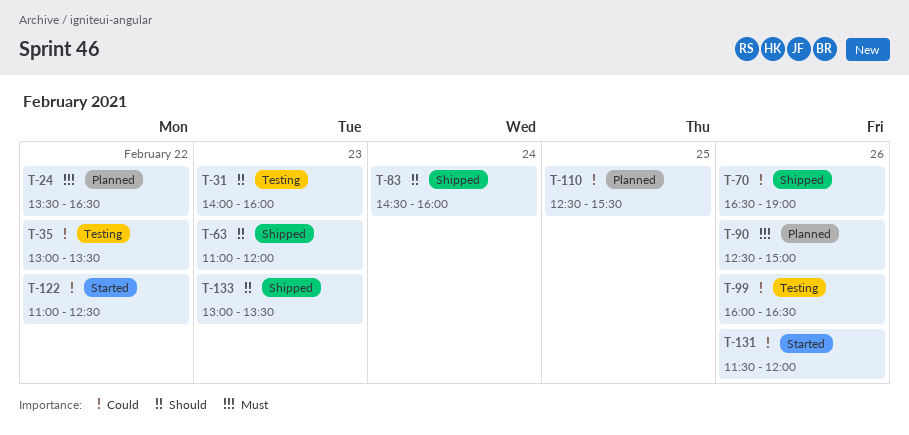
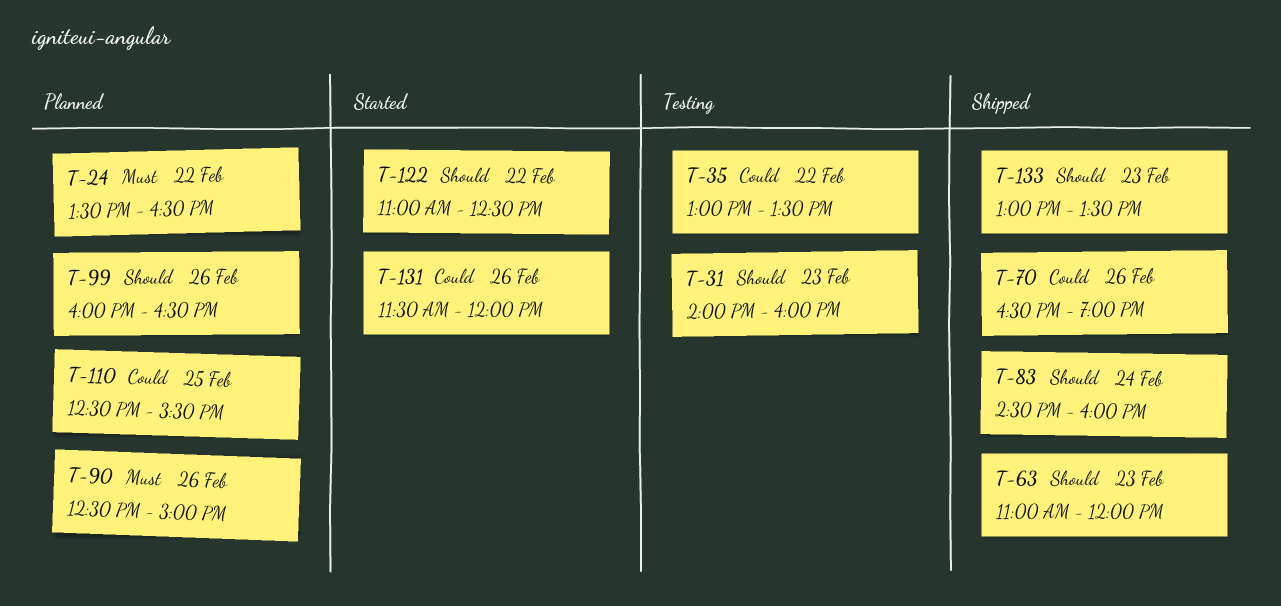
T-99, status: Testing -> Planned
T-99, priority: Could -> Should
T-122, priority: Could -> Should

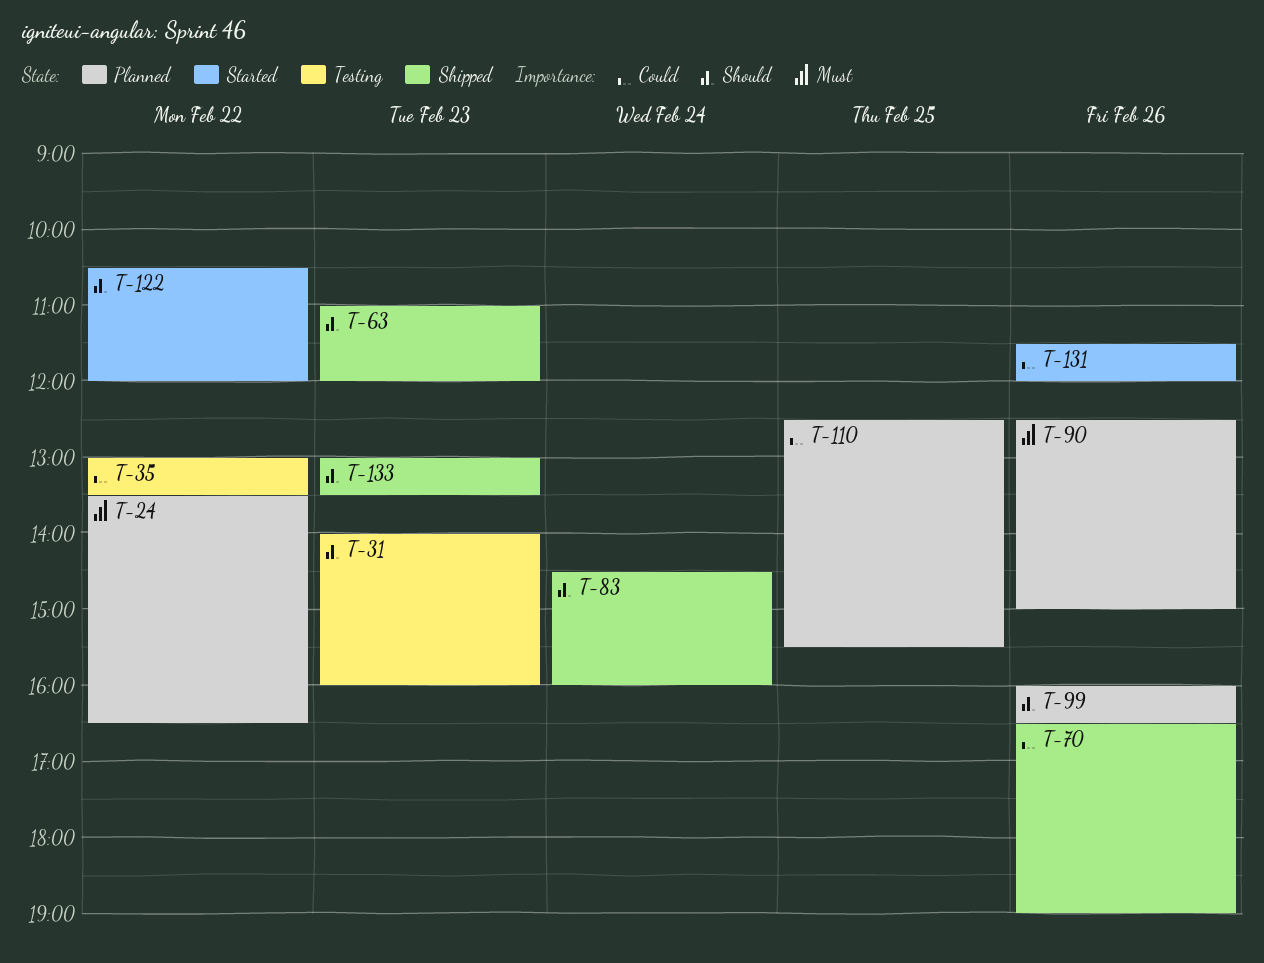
T-122, begins: 11:00 -> 10:30
T-122, ends: 12:30 -> 12:00

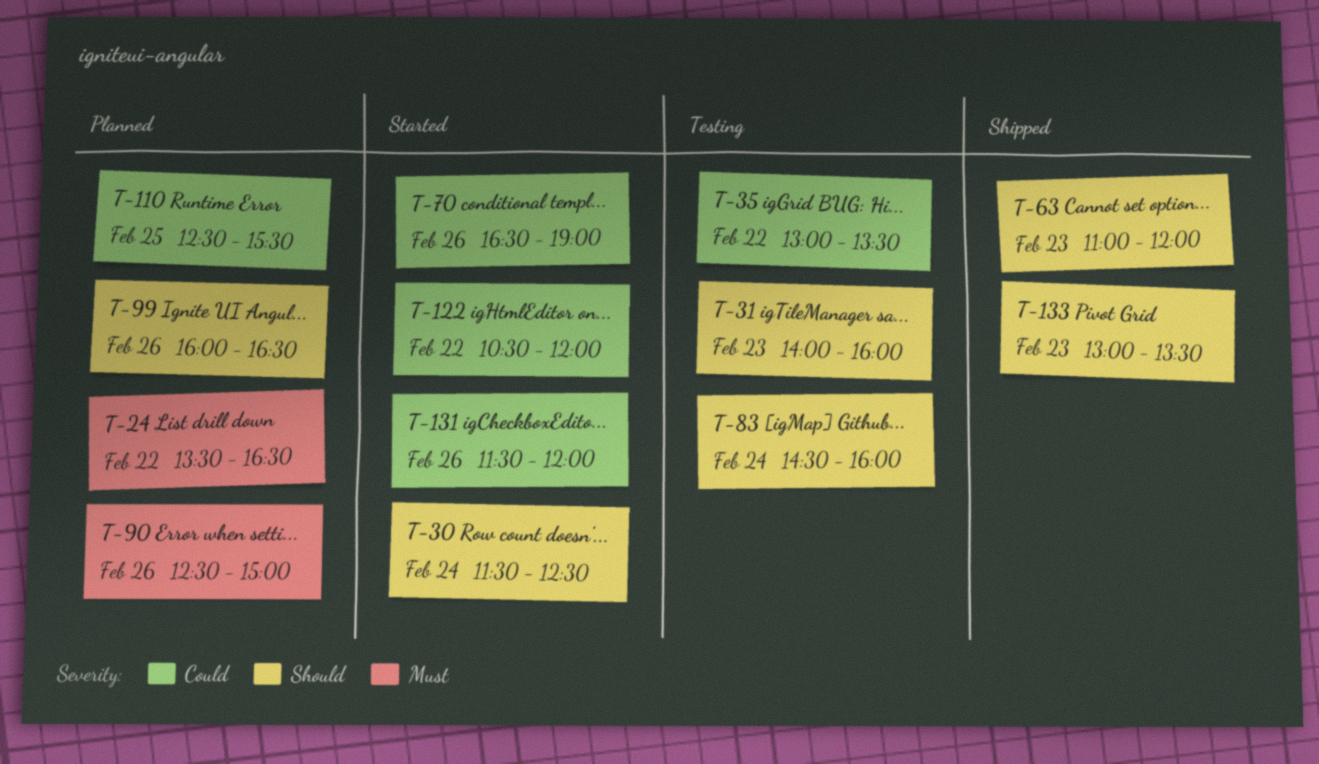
T-30: none -> present
T-70, status: Shipped -> Started
T-83, status: Shipped -> Testing
T-122, priority: Should -> Could

